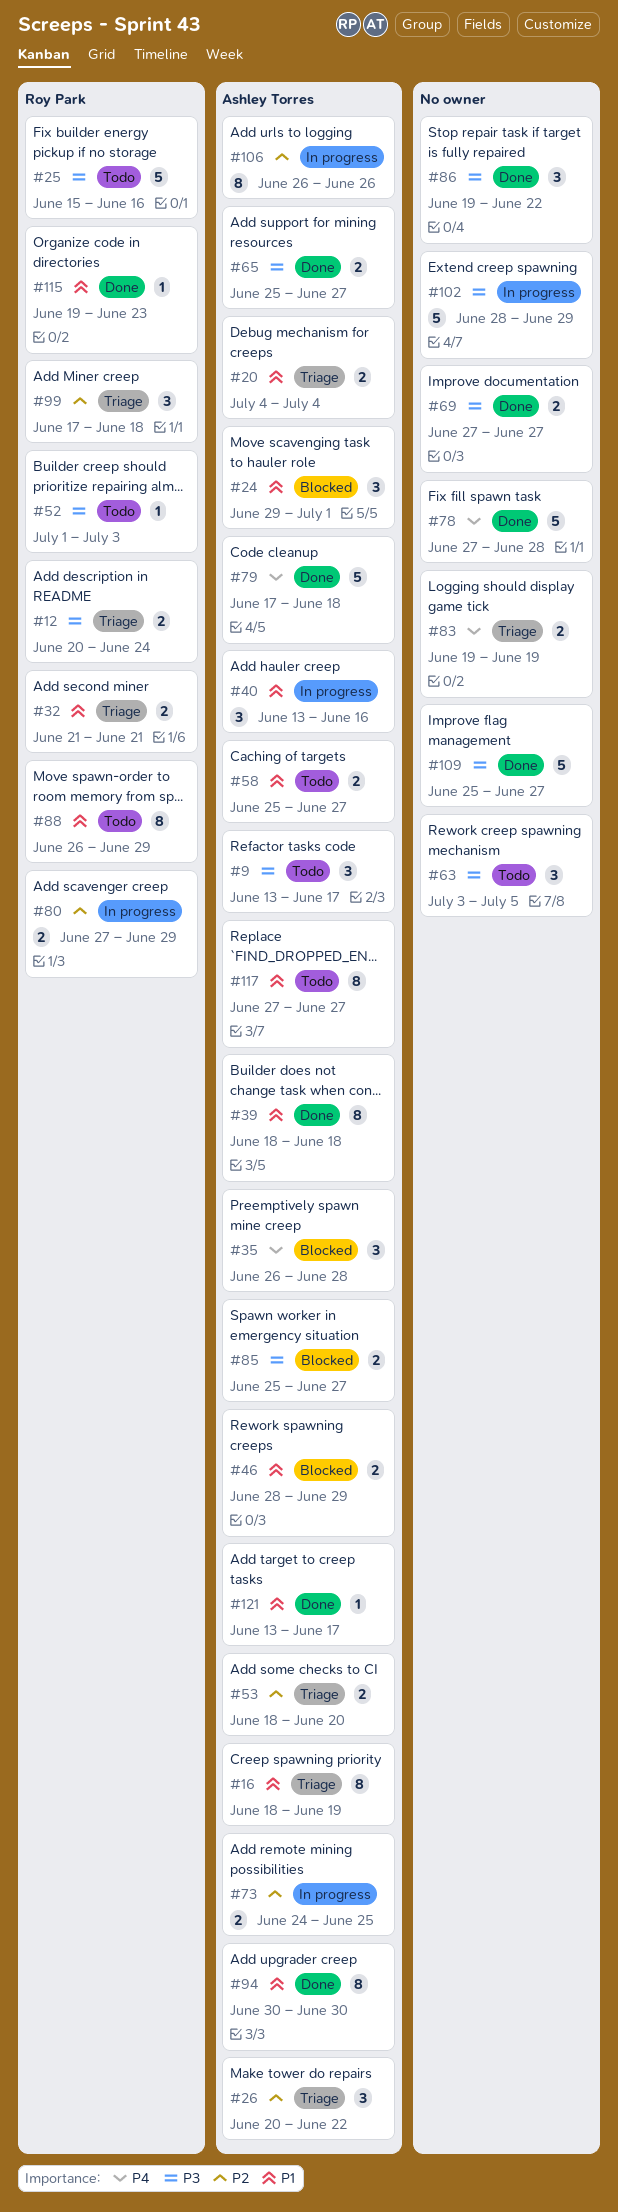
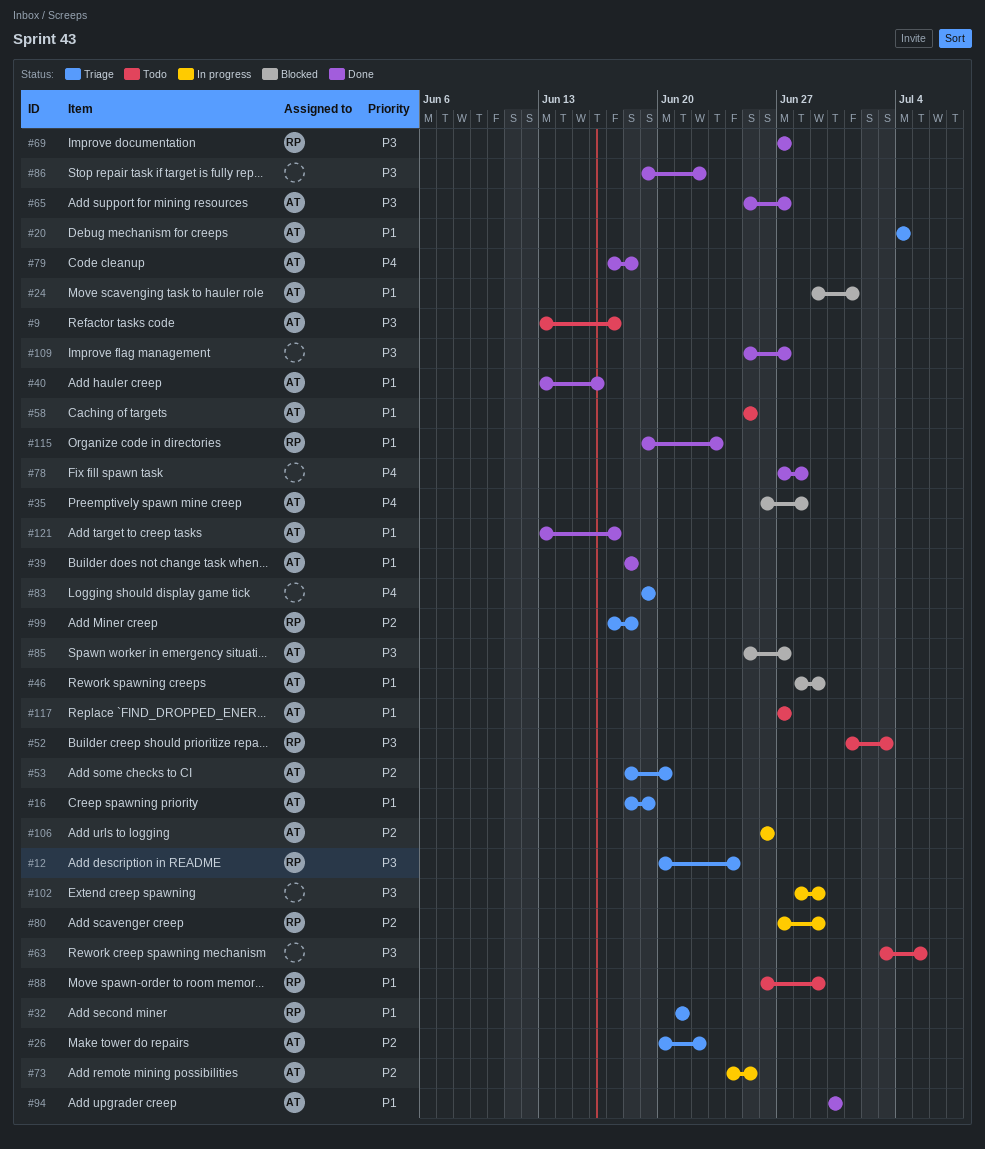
#25: present -> none
#40, status: In progress -> Done
#58, due: Jun 27 -> Jun 25
#69, owner: none -> Roy Park

